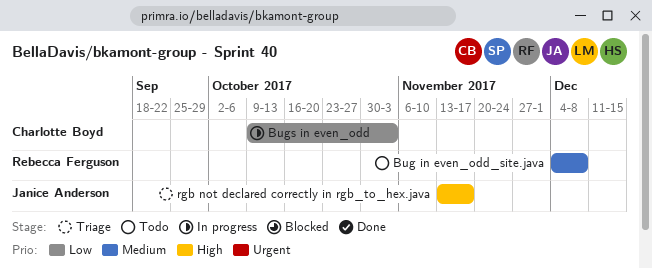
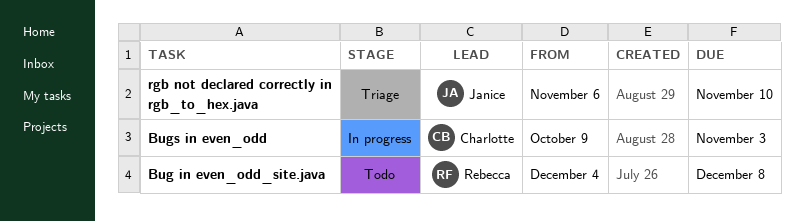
rgb not declared correctly in rgb_to_hex.java, start: Nov 13 -> Nov 6
rgb not declared correctly in rgb_to_hex.java, due: Nov 17 -> Nov 10

